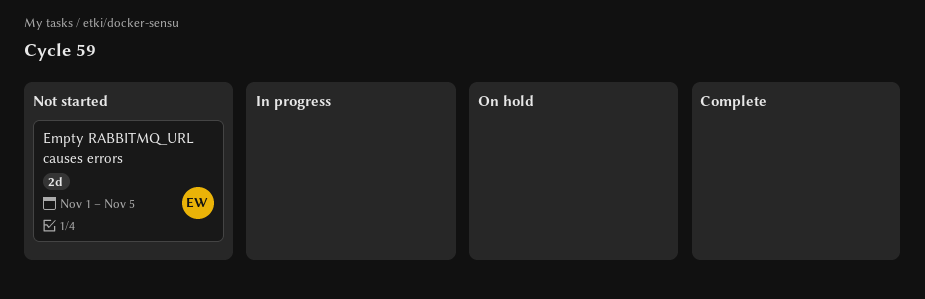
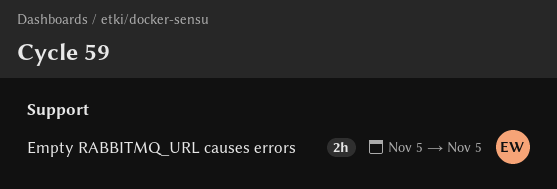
Empty RABBITMQ_URL causes errors, estimate: 2d -> 2h
Empty RABBITMQ_URL causes errors, start: Nov 1 -> Nov 5

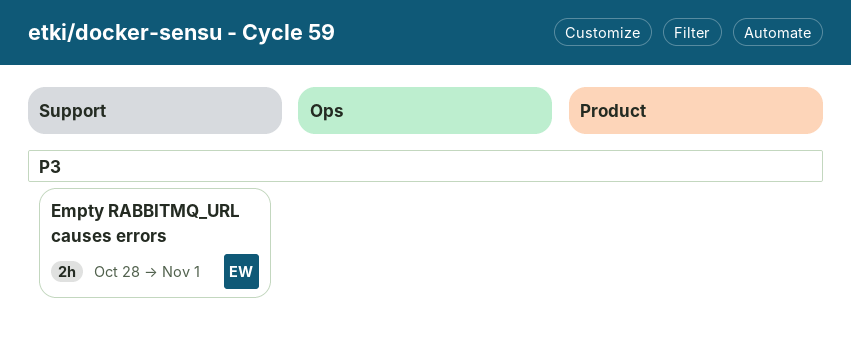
Empty RABBITMQ_URL causes errors, start: Nov 5 -> Oct 28
Empty RABBITMQ_URL causes errors, due: Nov 5 -> Nov 1

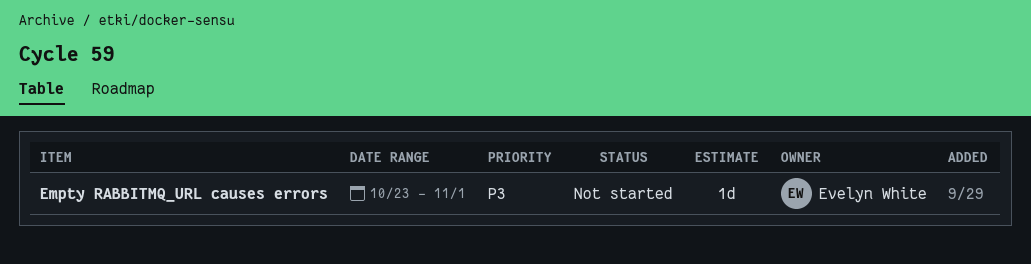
Empty RABBITMQ_URL causes errors, estimate: 2h -> 1d
Empty RABBITMQ_URL causes errors, start: Oct 28 -> Oct 23

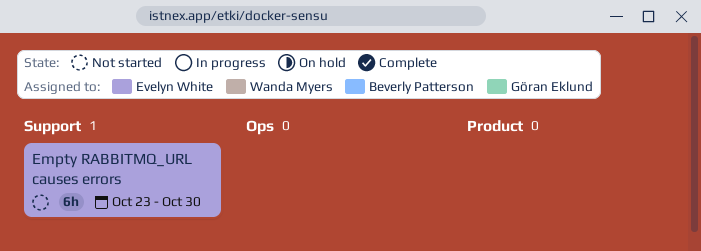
Empty RABBITMQ_URL causes errors, estimate: 1d -> 6h
Empty RABBITMQ_URL causes errors, due: Nov 1 -> Oct 30

